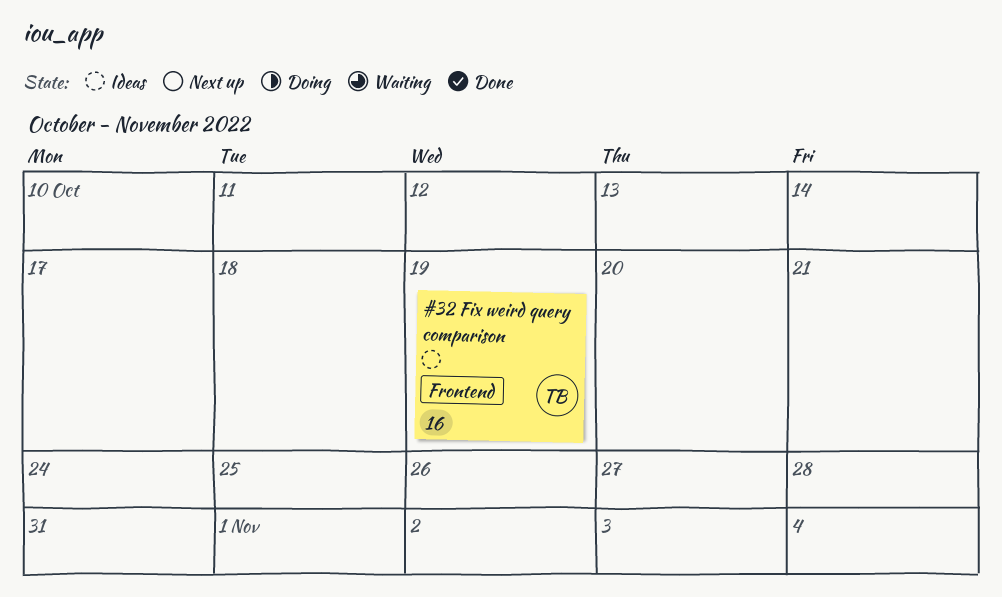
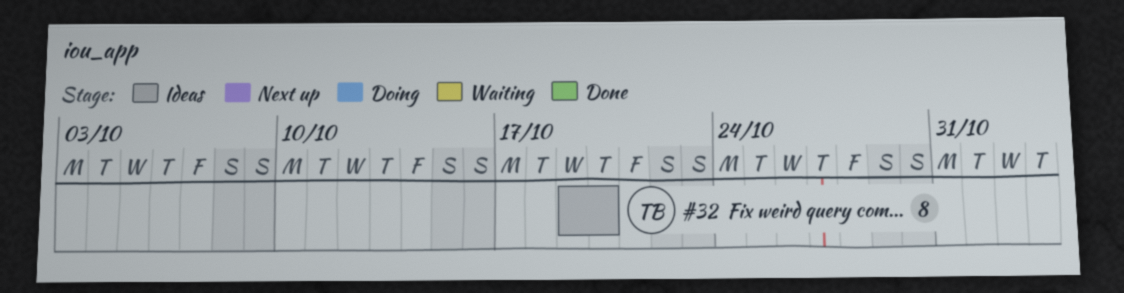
#32, estimate: 16 -> 8
#32, due: Oct 19 -> Oct 20

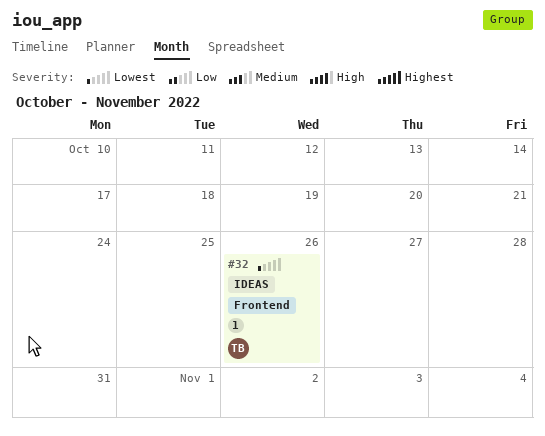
#32, estimate: 8 -> 1
#32, due: Oct 20 -> Oct 26

